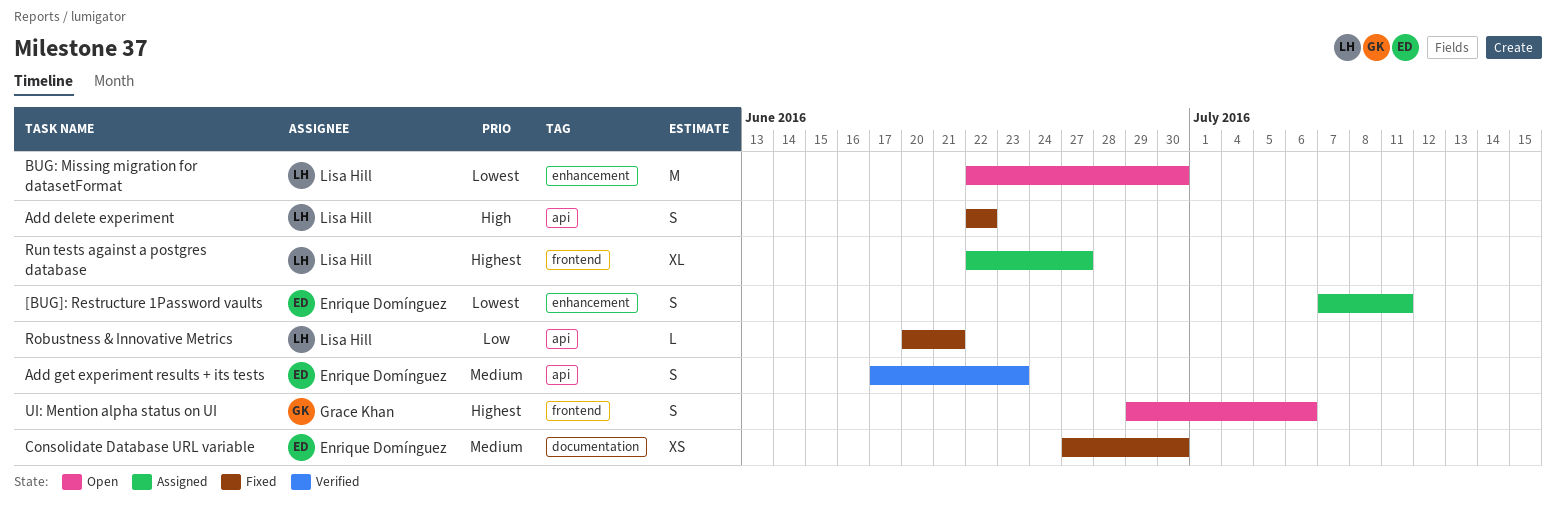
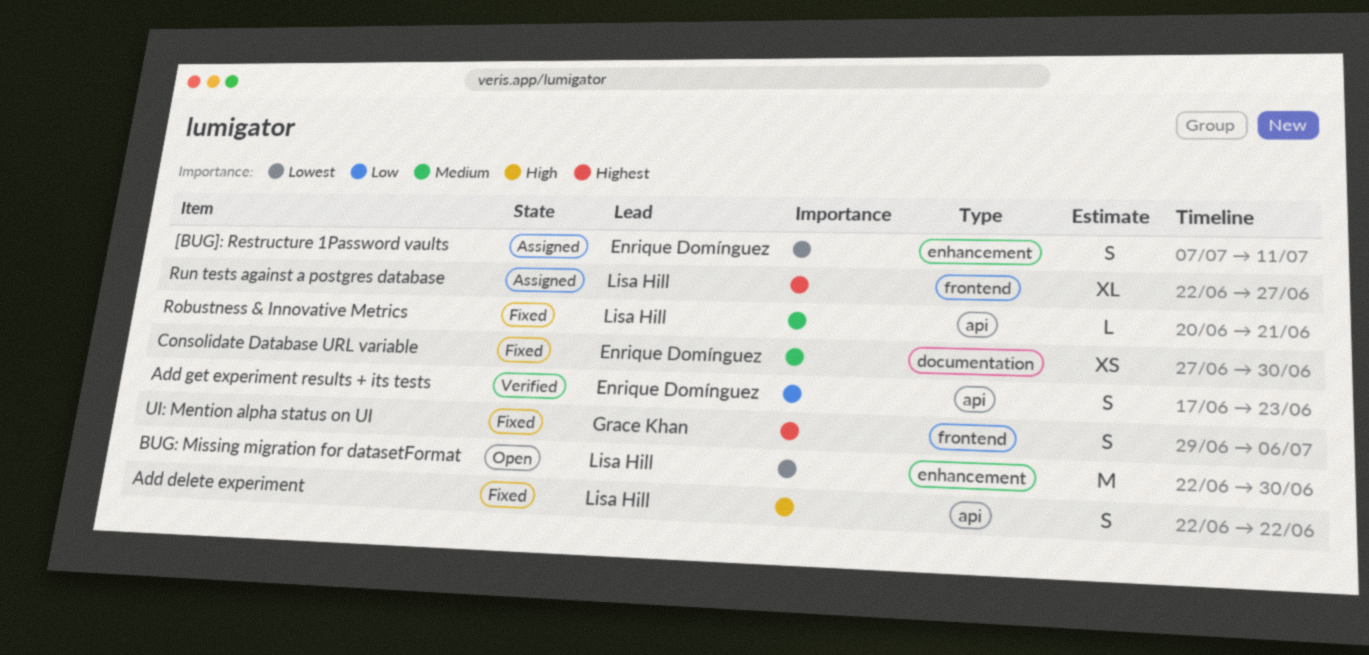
Add get experiment results + its tests, priority: Medium -> Low
Robustness & Innovative Metrics, priority: Low -> Medium
UI: Mention alpha status on UI, status: Open -> Fixed

